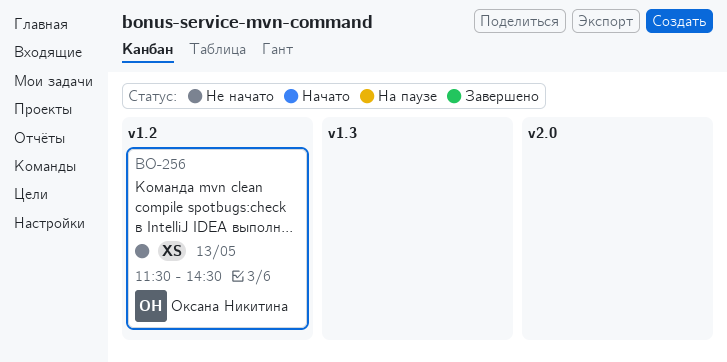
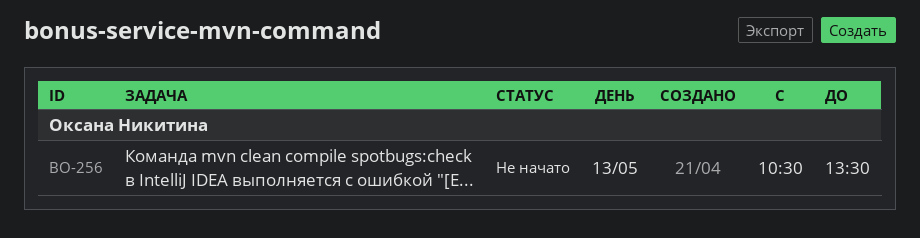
BO-256, begins: 11:30 -> 10:30
BO-256, ends: 14:30 -> 13:30

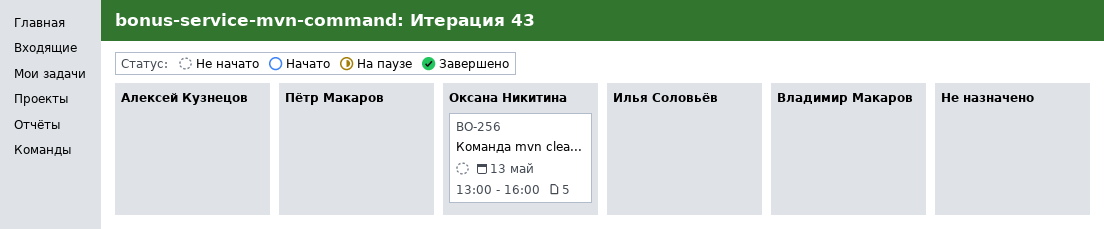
BO-256, begins: 10:30 -> 13:00
BO-256, ends: 13:30 -> 16:00

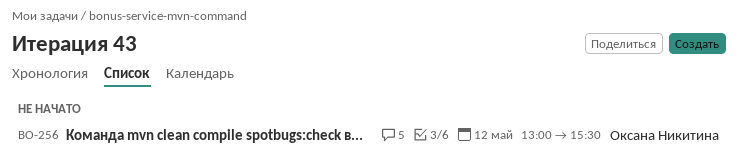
BO-256, day: May 13 -> May 12
BO-256, ends: 16:00 -> 15:30

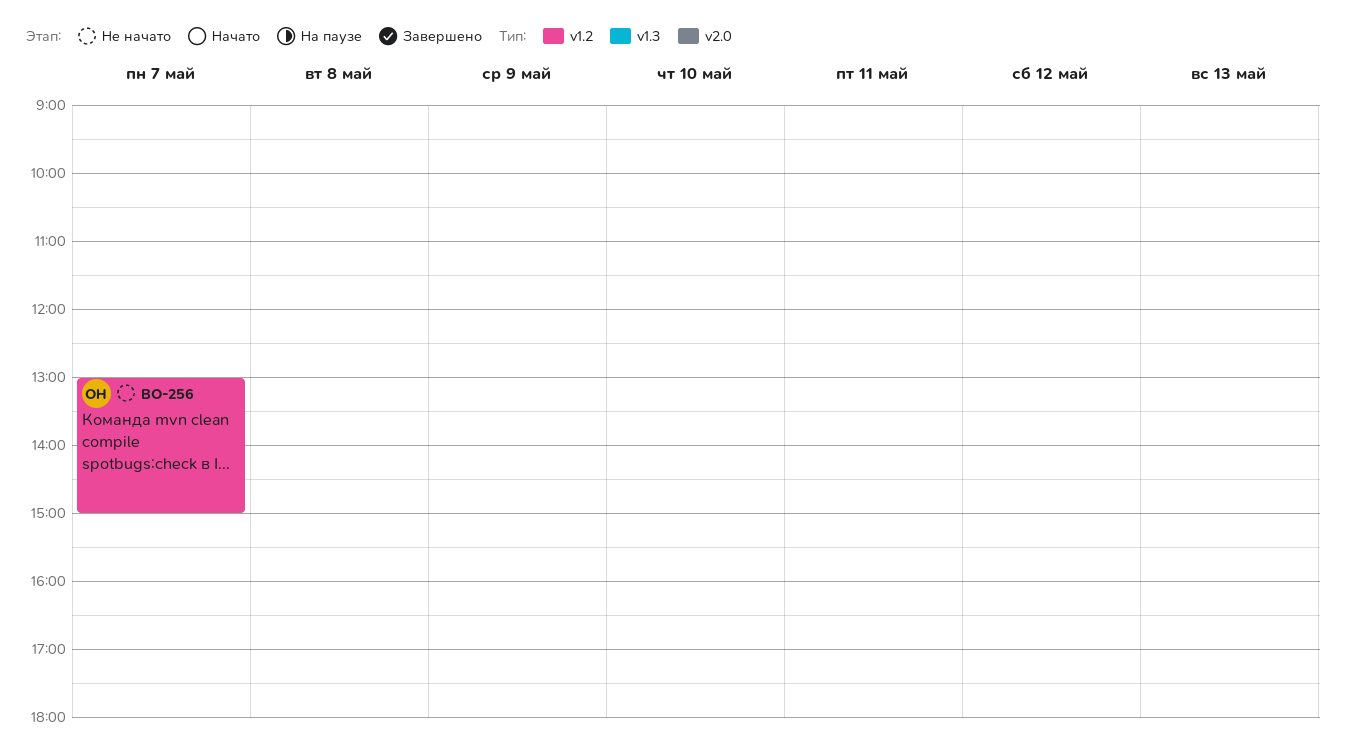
BO-256, day: May 12 -> May 7
BO-256, ends: 15:30 -> 15:00

